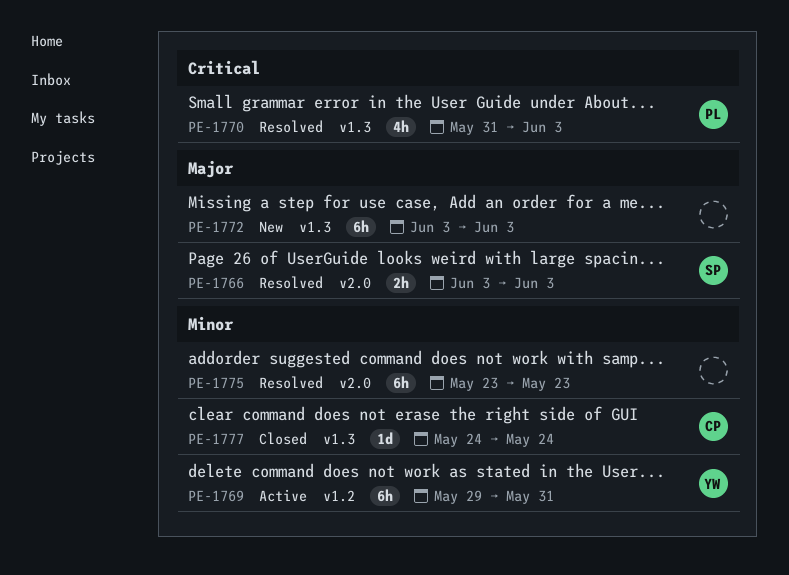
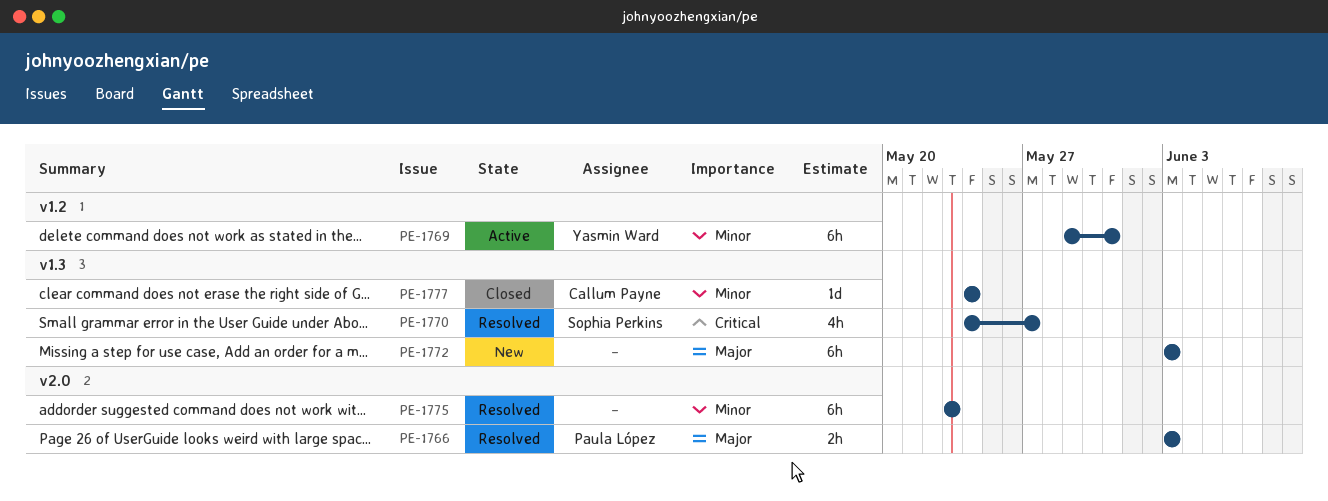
PE-1766, owner: Sophia Perkins -> Paula López
PE-1770, owner: Paula López -> Sophia Perkins
PE-1770, start: May 31 -> May 24
PE-1770, due: Jun 3 -> May 27

